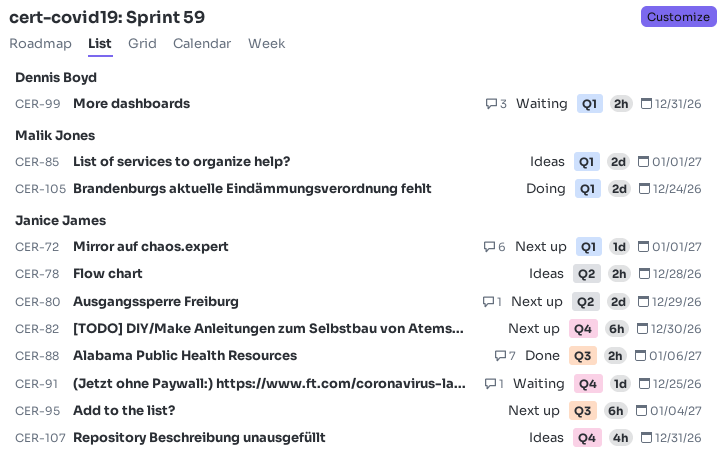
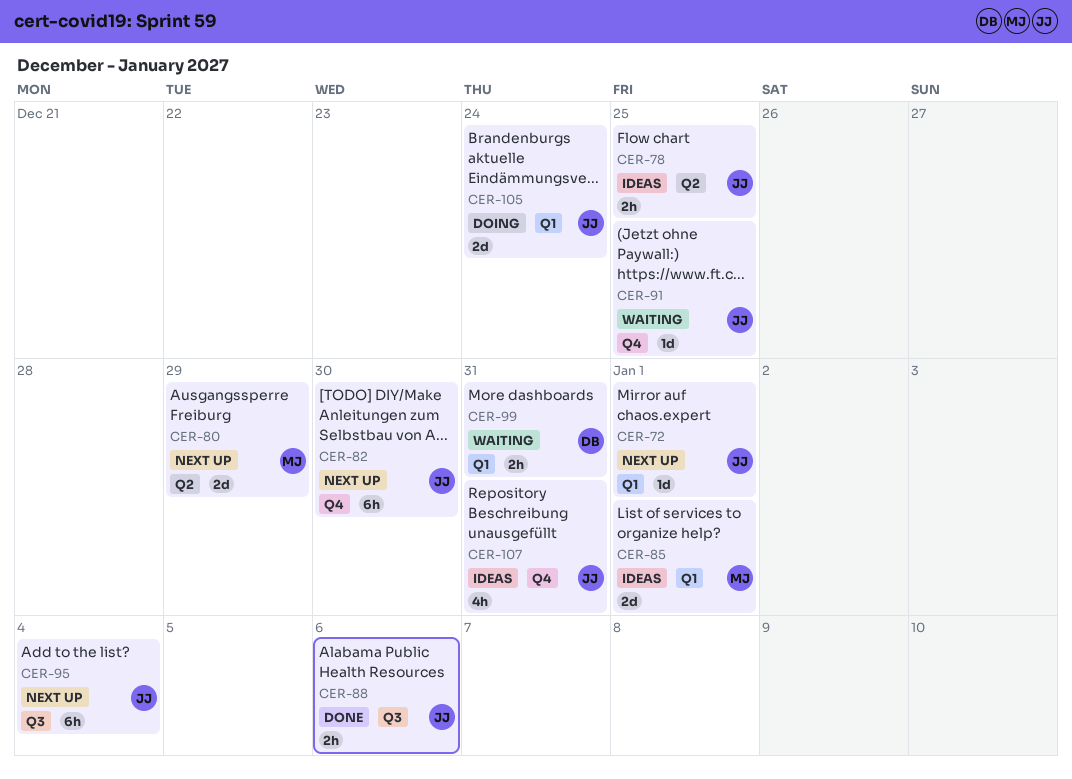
CER-78, due: Dec 28 -> Dec 25
CER-80, owner: Janice James -> Malik Jones
CER-105, owner: Malik Jones -> Janice James

